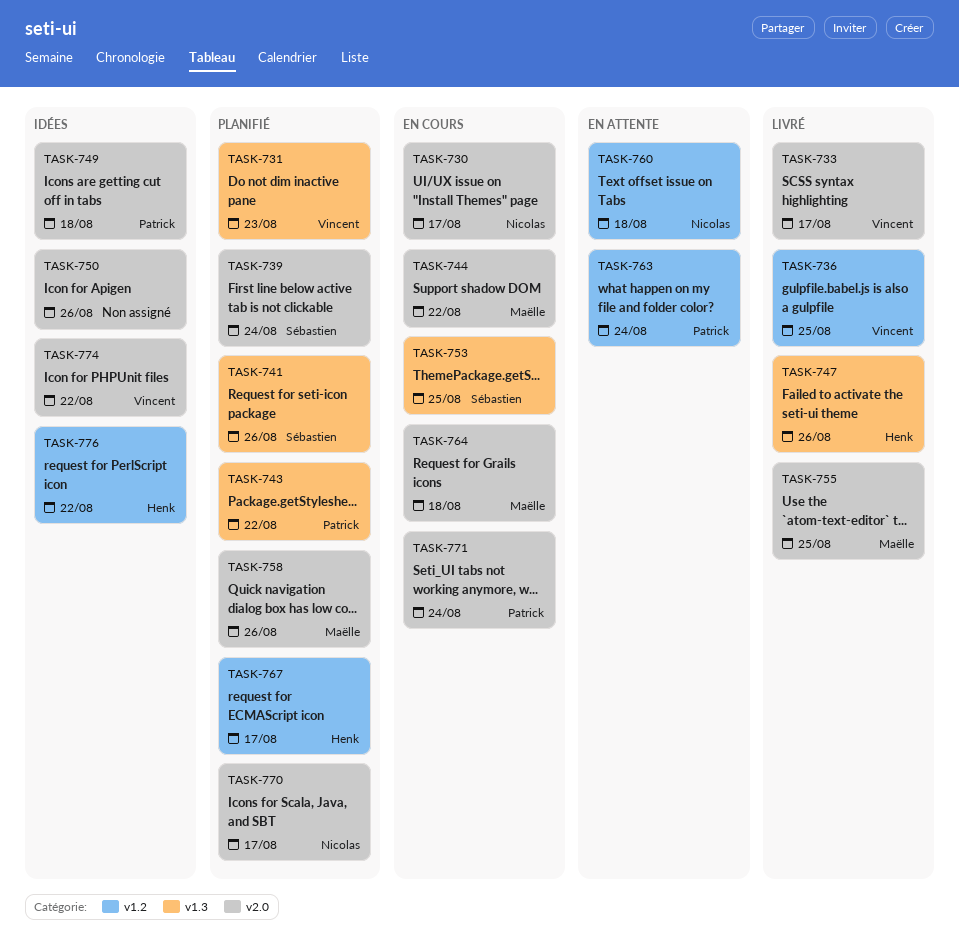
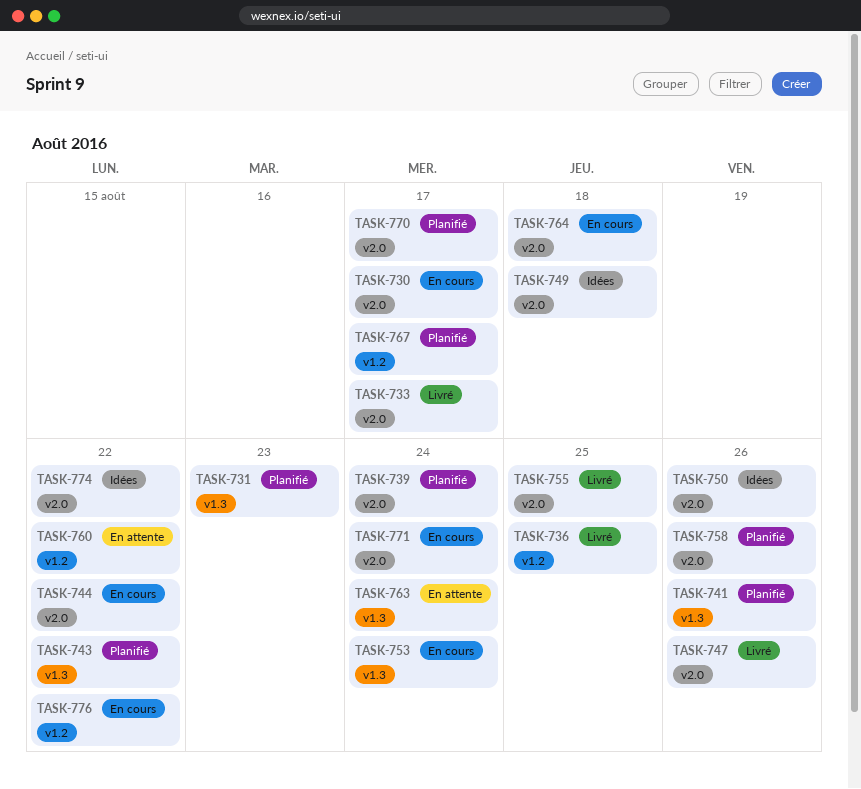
TASK-747, label: v1.3 -> v2.0
TASK-753, due: Aug 25 -> Aug 24
TASK-760, due: Aug 18 -> Aug 22
TASK-763, label: v1.2 -> v1.3
TASK-776, status: Idées -> En cours

